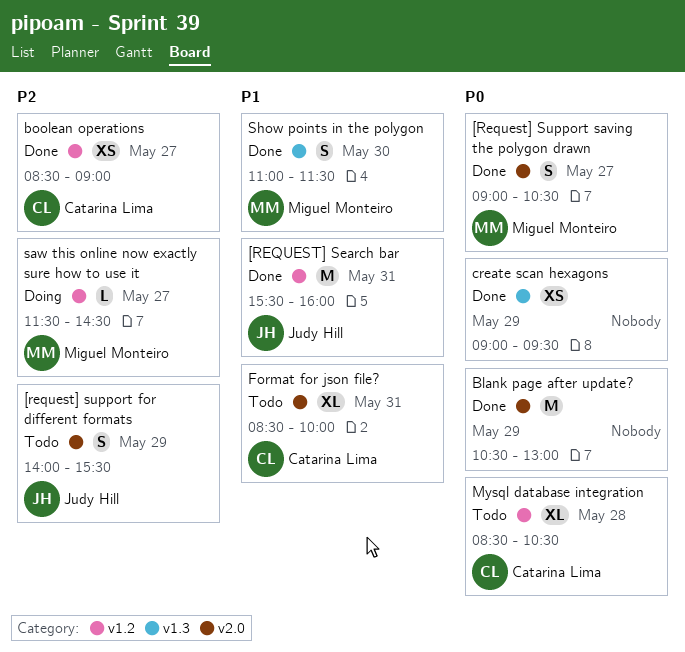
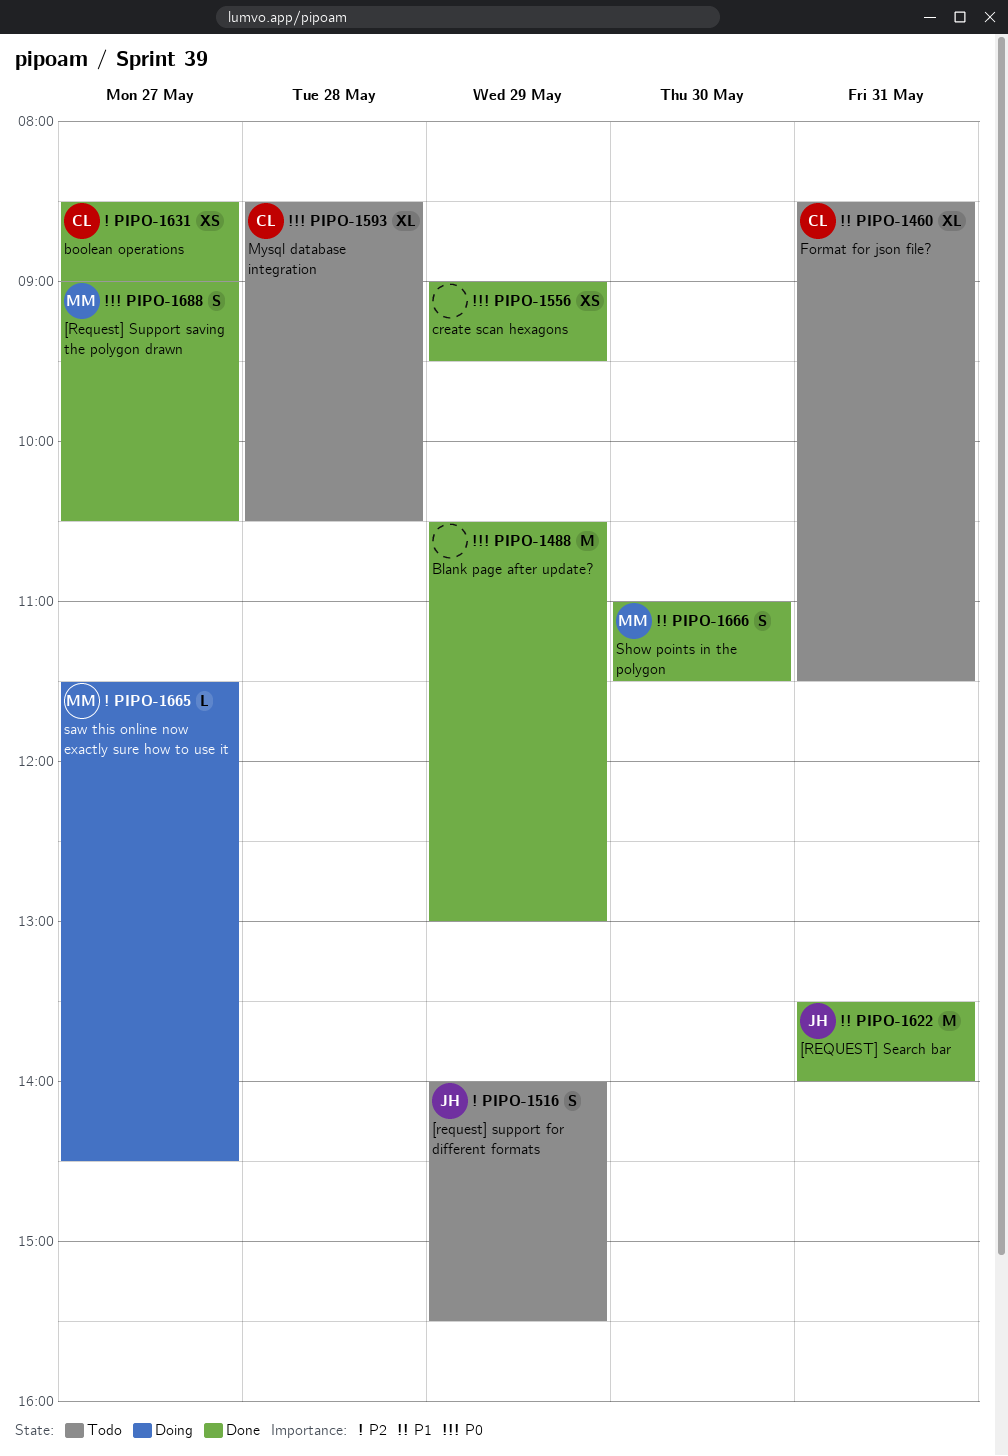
[REQUEST] Search bar, begins: 15:30 -> 13:30
[REQUEST] Search bar, ends: 16:00 -> 14:00
Format for json file?, ends: 10:00 -> 11:30

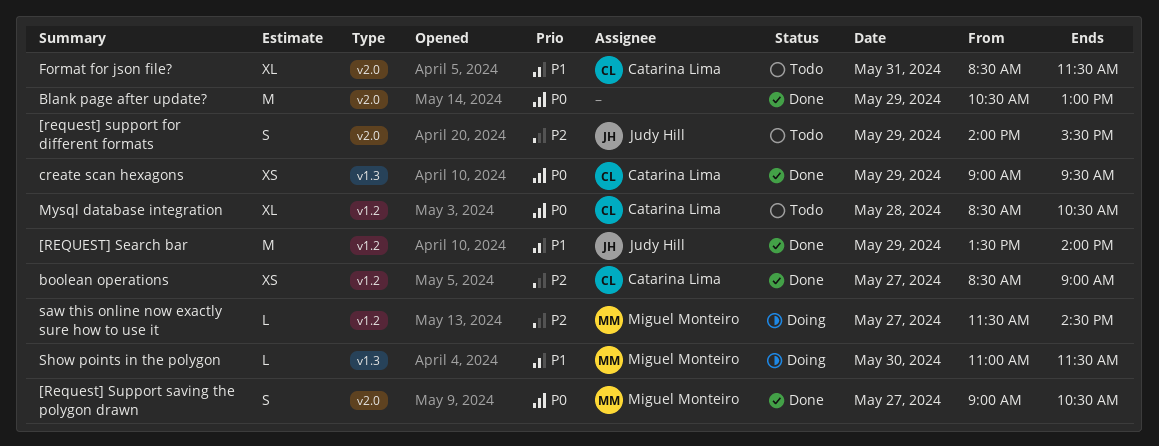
[REQUEST] Search bar, day: May 31 -> May 29
create scan hexagons, owner: none -> Catarina Lima
Show points in the polygon, status: Done -> Doing
Show points in the polygon, estimate: S -> L

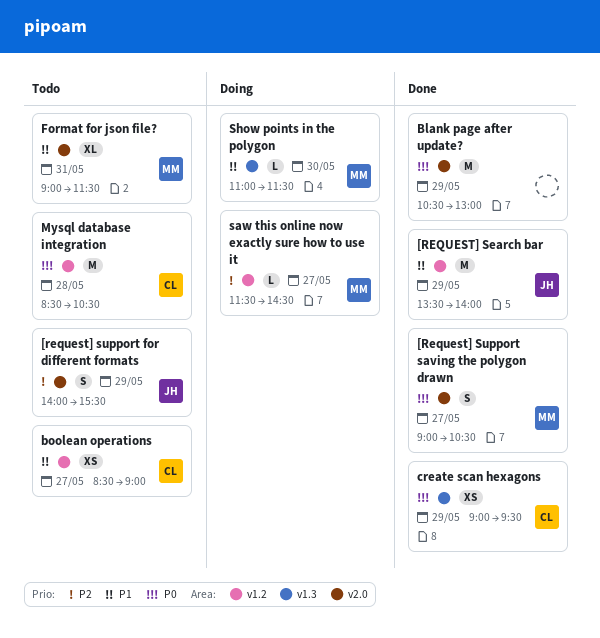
boolean operations, status: Done -> Todo
boolean operations, priority: P2 -> P1
Format for json file?, owner: Catarina Lima -> Miguel Monteiro
Format for json file?, begins: 08:30 -> 09:00
Mysql database integration, estimate: XL -> M

